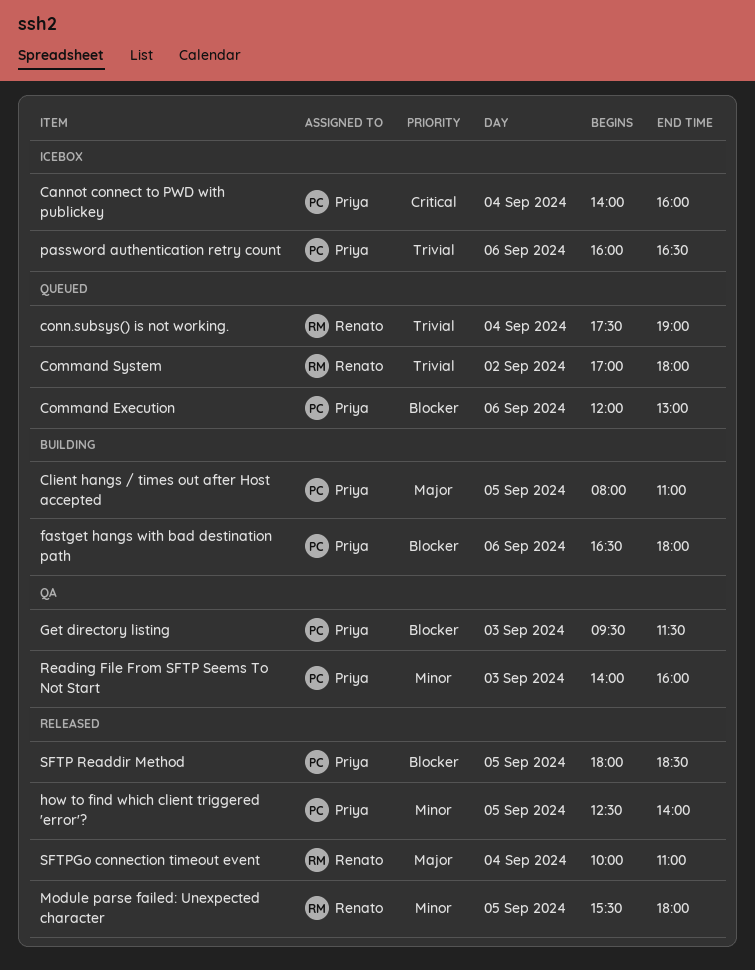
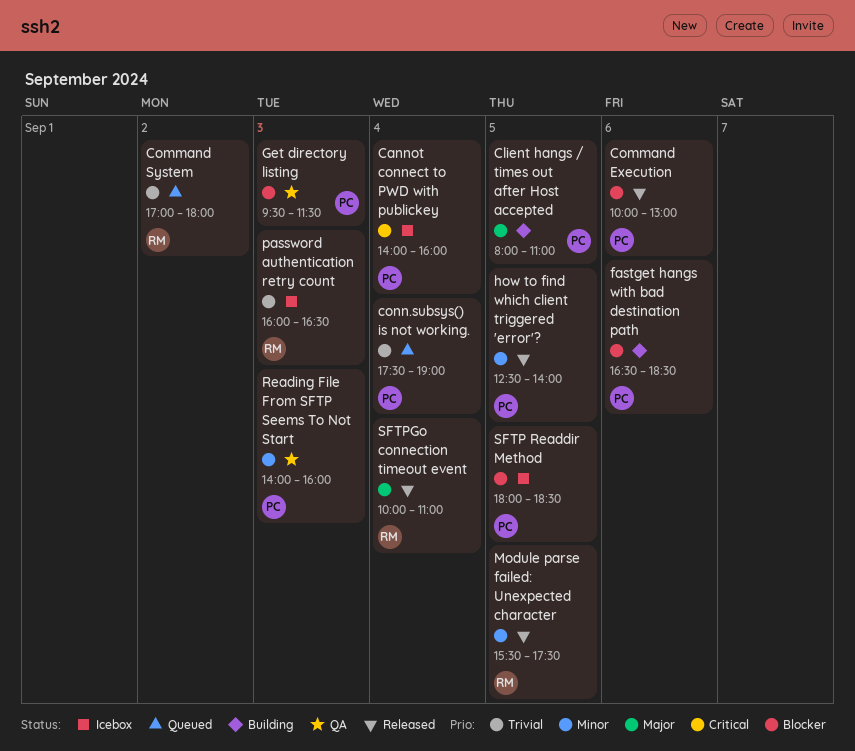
Command Execution, status: Queued -> Released
Command Execution, begins: 12:00 -> 10:00
conn.subsys() is not working., owner: Renato -> Priya
fastget hangs with bad destination path, ends: 18:00 -> 18:30
Module parse failed: Unexpected character, ends: 18:00 -> 17:30
password authentication retry count, owner: Priya -> Renato
password authentication retry count, day: Sep 6 -> Sep 3
SFTP Readdir Method, status: Released -> Icebox

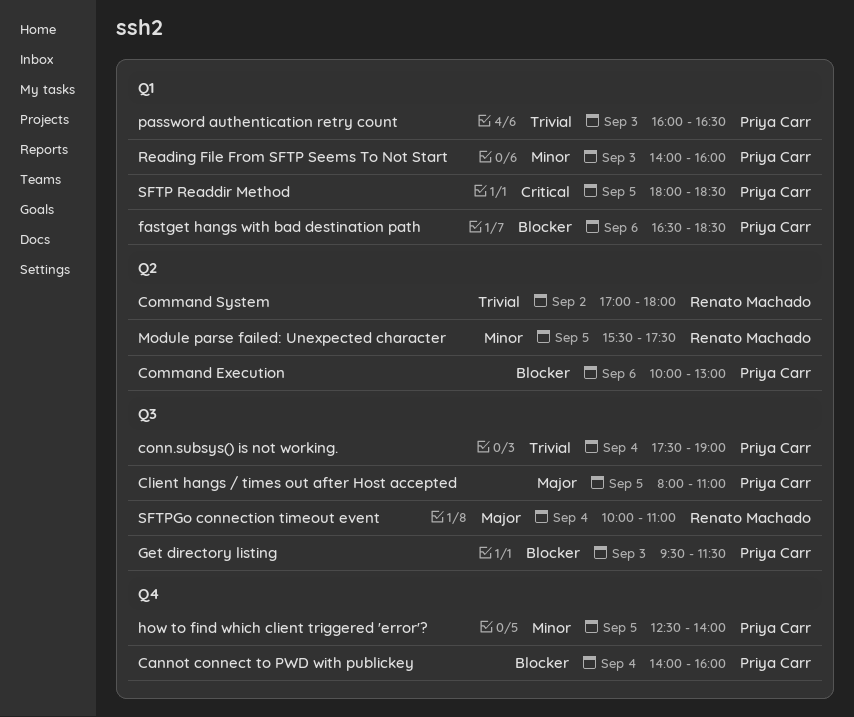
Cannot connect to PWD with publickey, priority: Critical -> Blocker
password authentication retry count, owner: Renato Machado -> Priya Carr
SFTP Readdir Method, priority: Blocker -> Critical

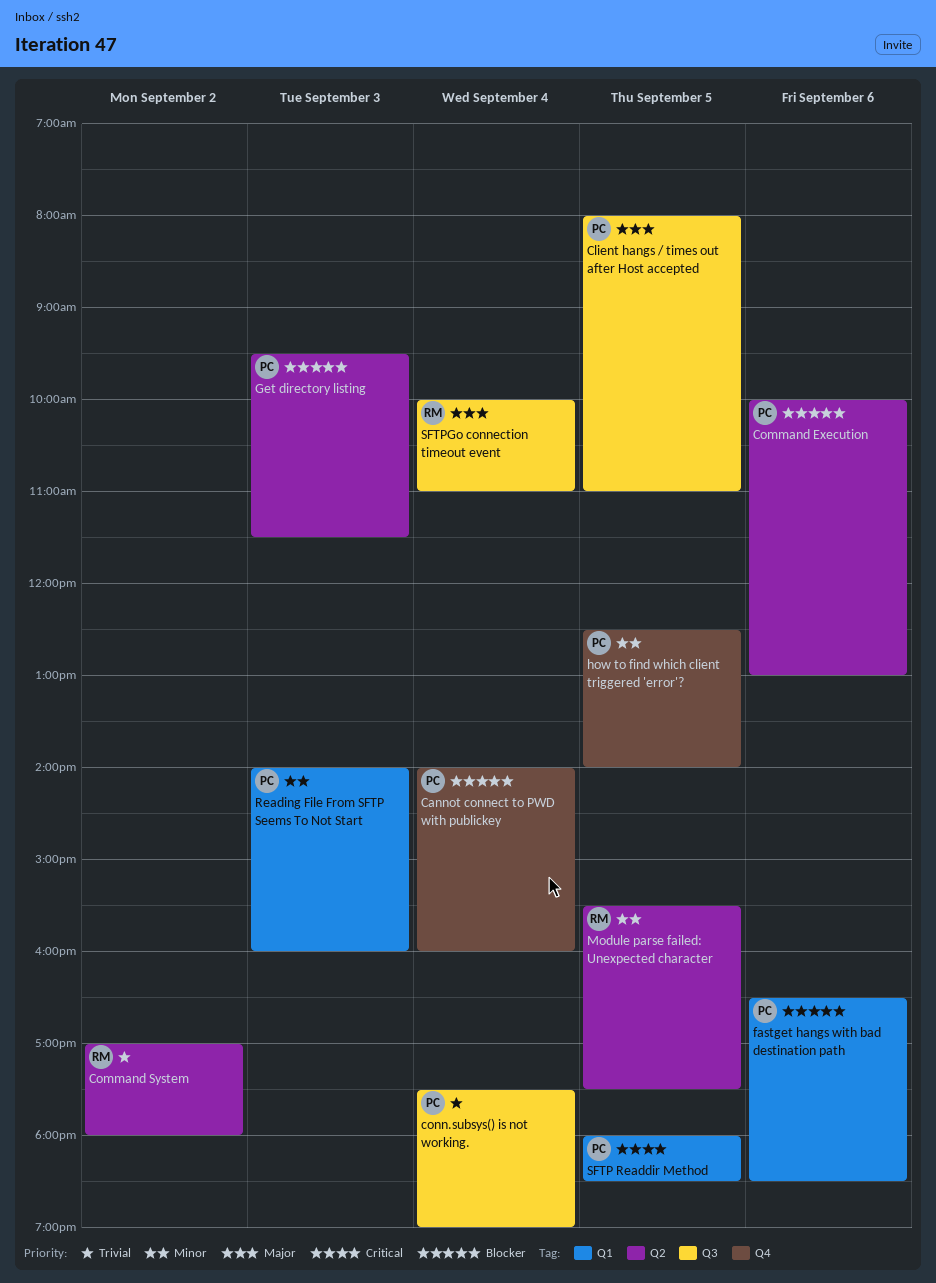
Get directory listing, label: Q3 -> Q2
password authentication retry count: present -> none

